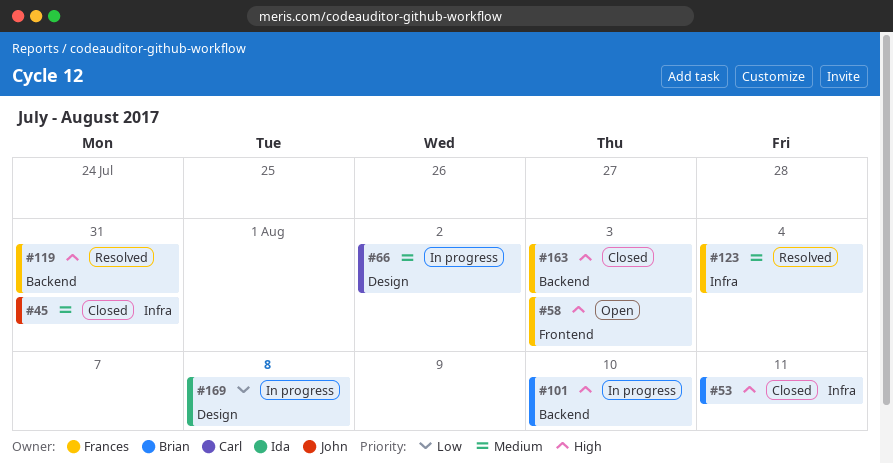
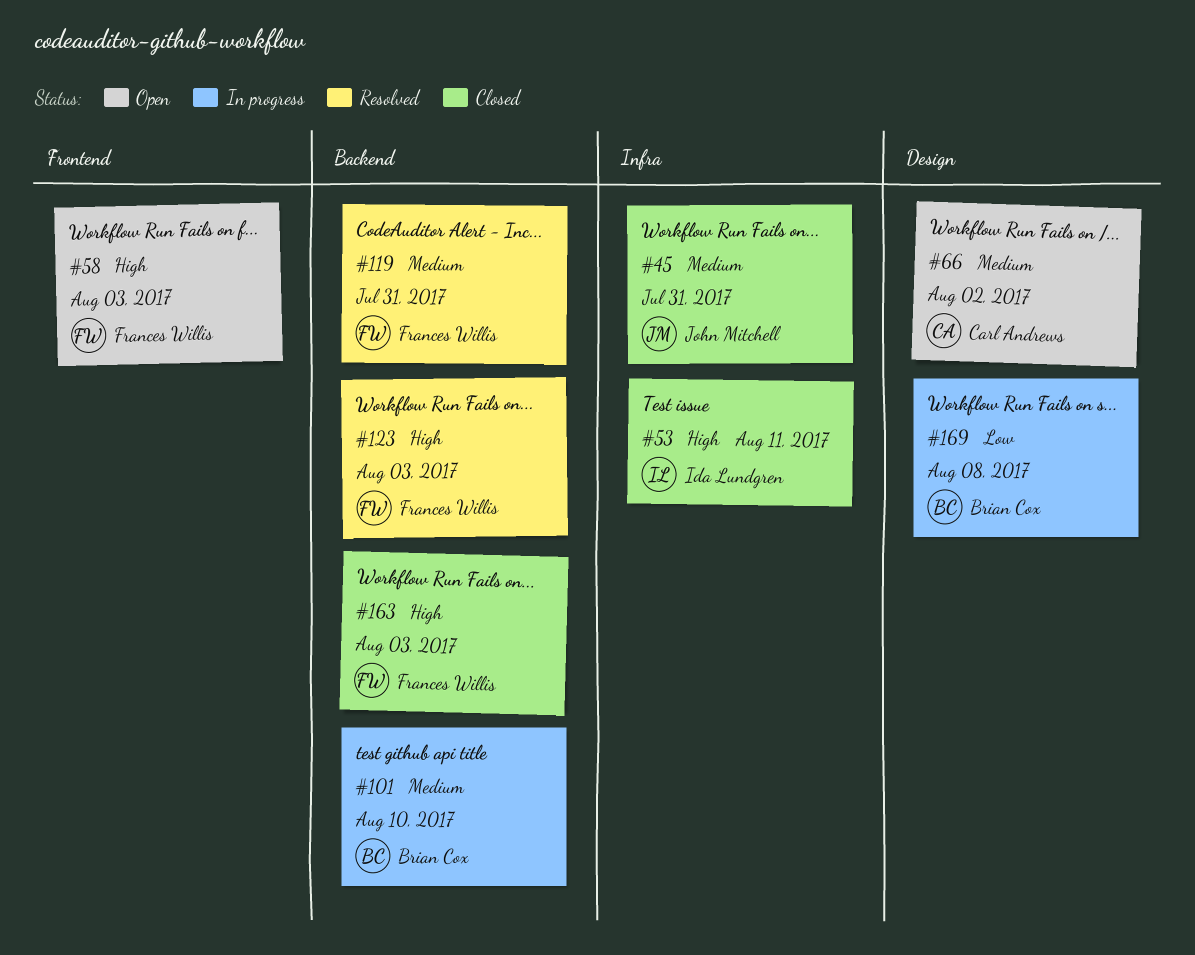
#53, owner: Brian Cox -> Ida Lundgren
#66, status: In progress -> Open
#101, priority: High -> Medium
#119, priority: High -> Medium
#123, priority: Medium -> High
#123, label: Infra -> Backend
#123, due: Aug 4 -> Aug 3
#169, owner: Ida Lundgren -> Brian Cox

